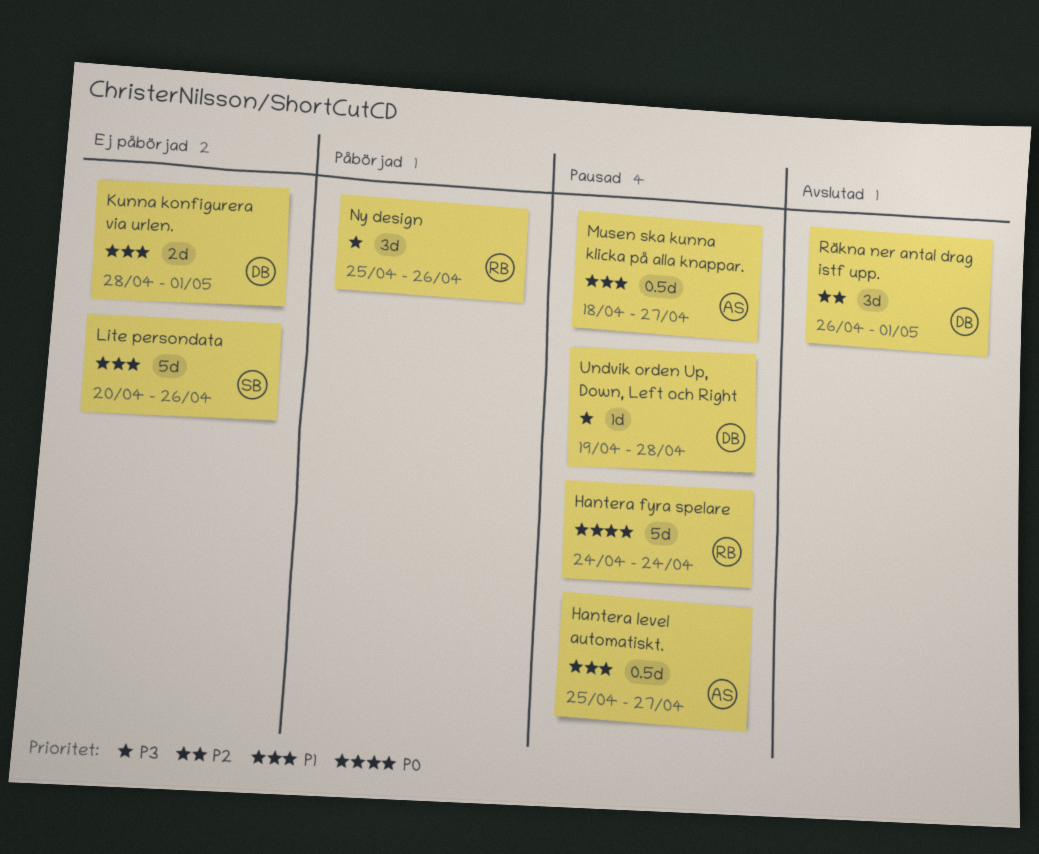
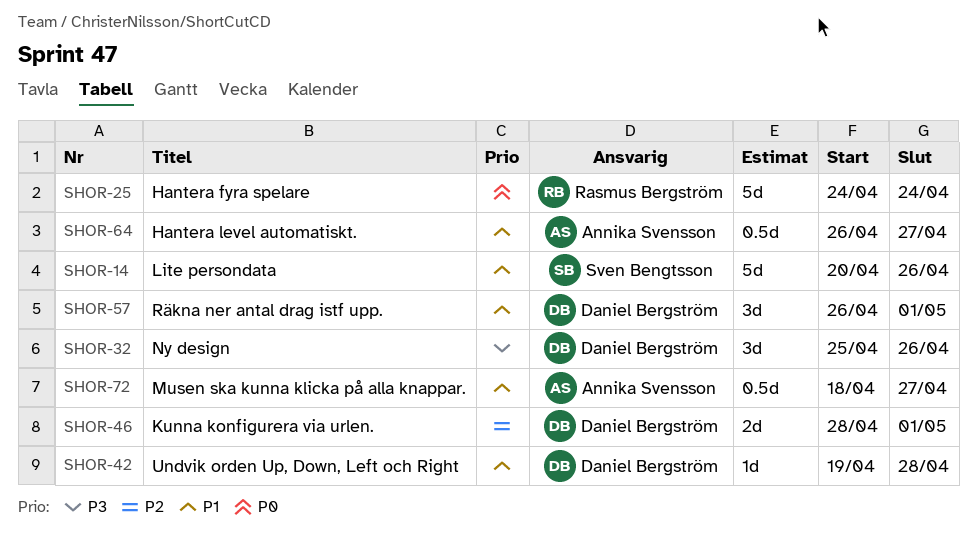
Hantera level automatiskt., start: Apr 25 -> Apr 26
Kunna konfigurera via urlen., priority: P1 -> P2
Ny design, owner: Rasmus Bergström -> Daniel Bergström
Räkna ner antal drag istf upp., priority: P2 -> P1
Undvik orden Up, Down, Left och Right, priority: P3 -> P1

